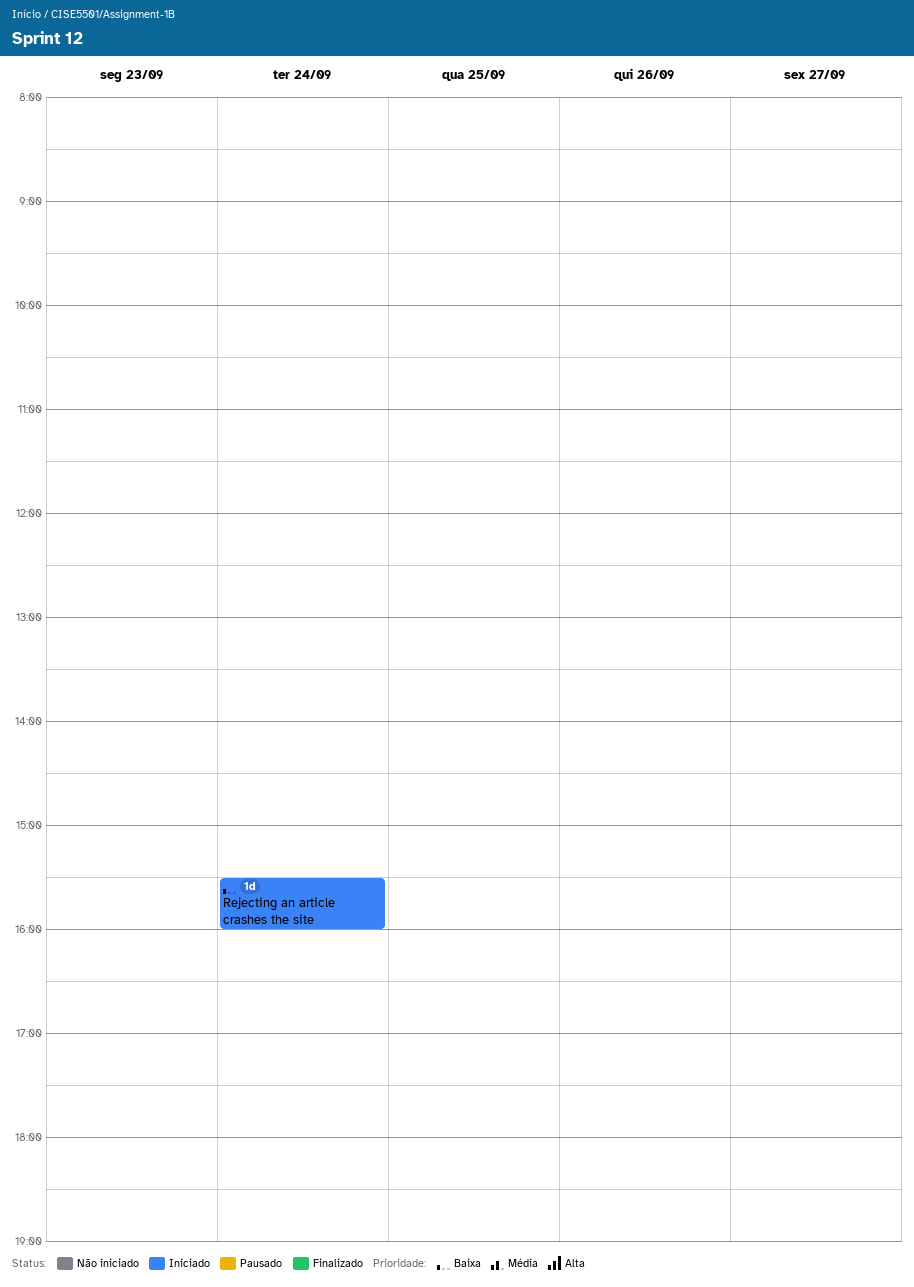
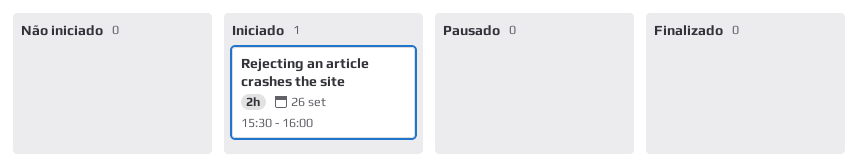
Rejecting an article crashes the site, estimate: 1d -> 2h
Rejecting an article crashes the site, day: Sep 24 -> Sep 26

